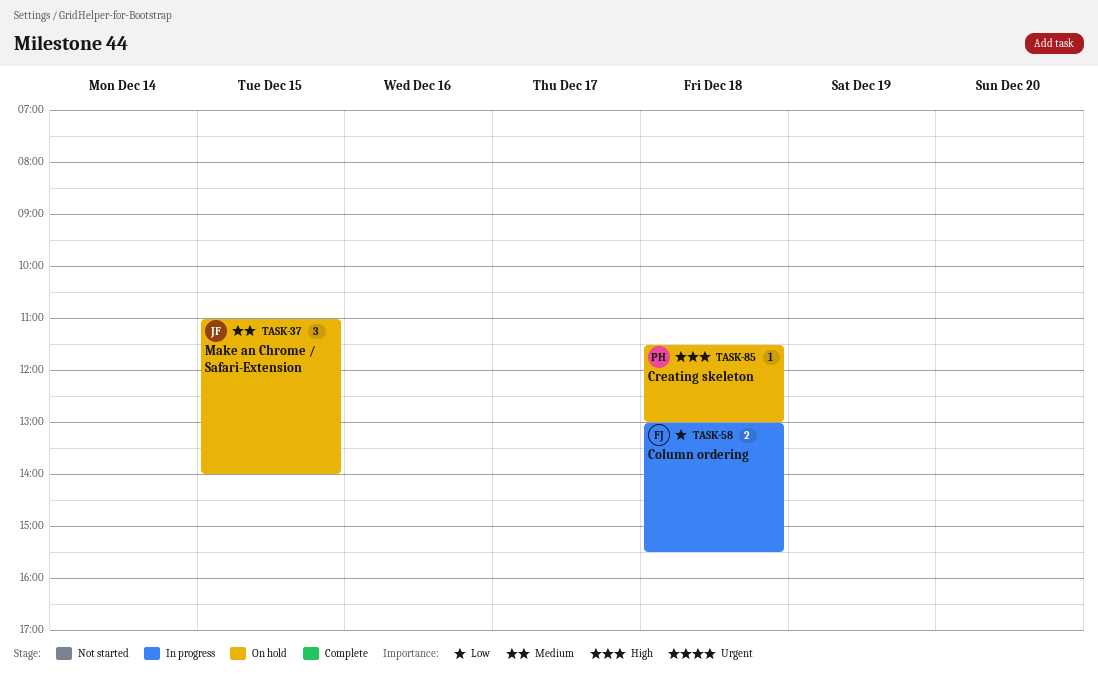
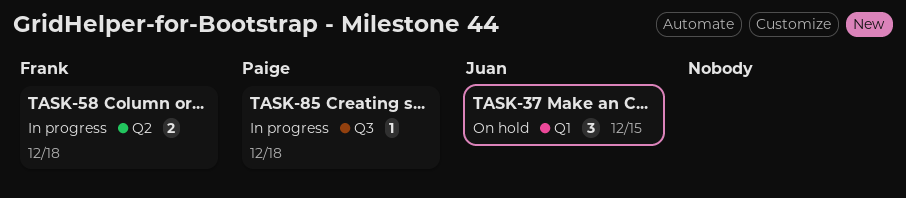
TASK-85, status: On hold -> In progress

